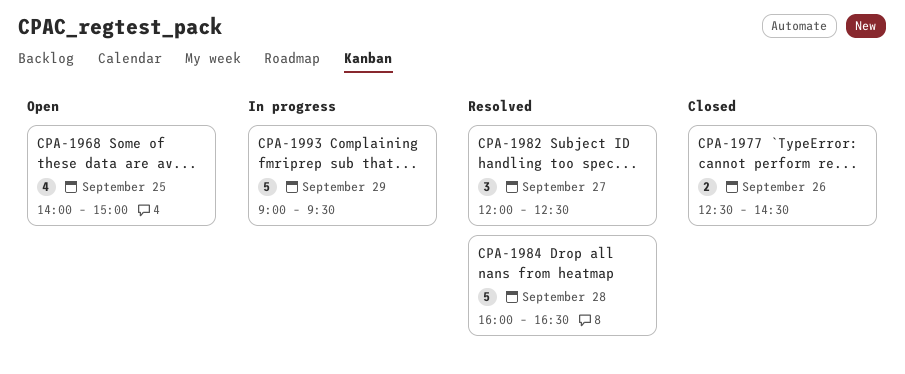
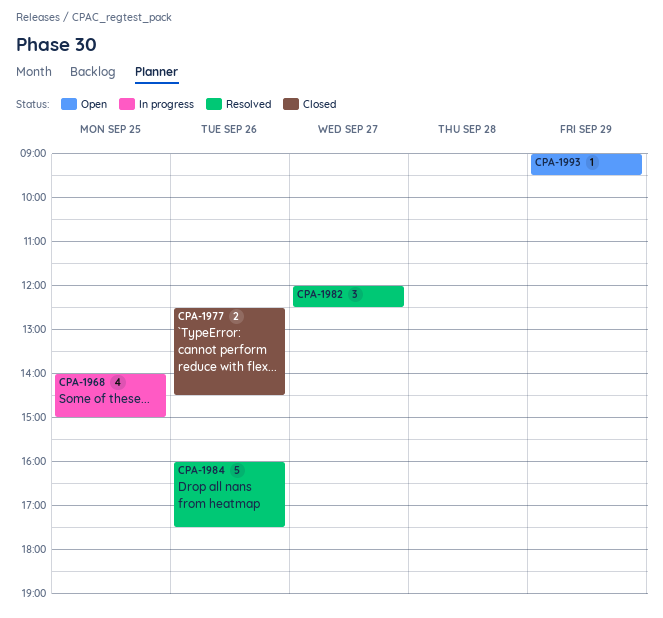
CPA-1968, status: Open -> In progress
CPA-1984, day: Sep 28 -> Sep 26
CPA-1984, ends: 16:30 -> 17:30
CPA-1993, status: In progress -> Open
CPA-1993, estimate: 5 -> 1

